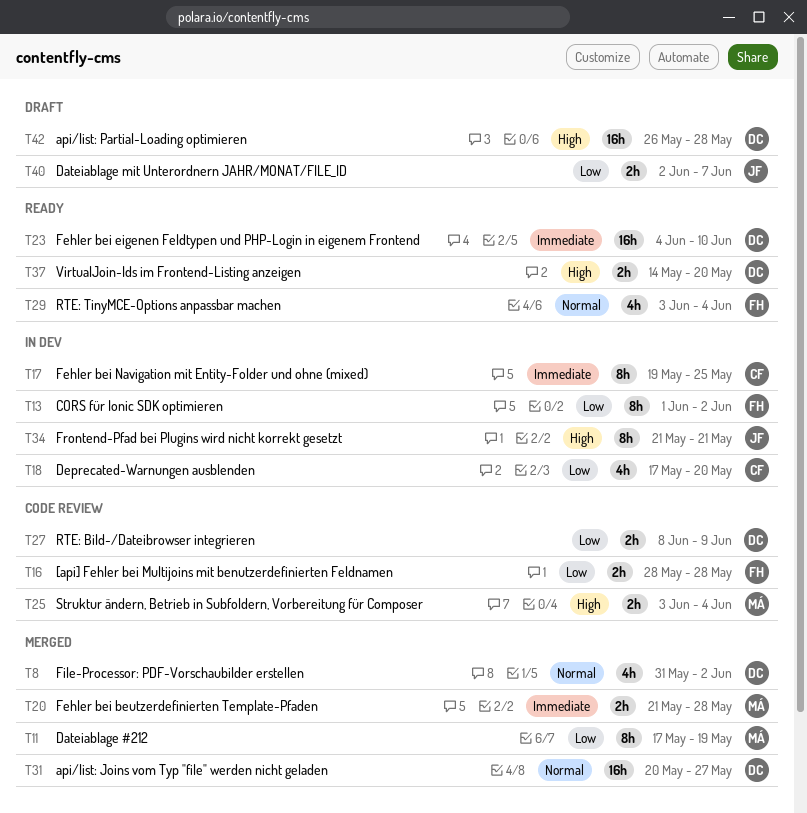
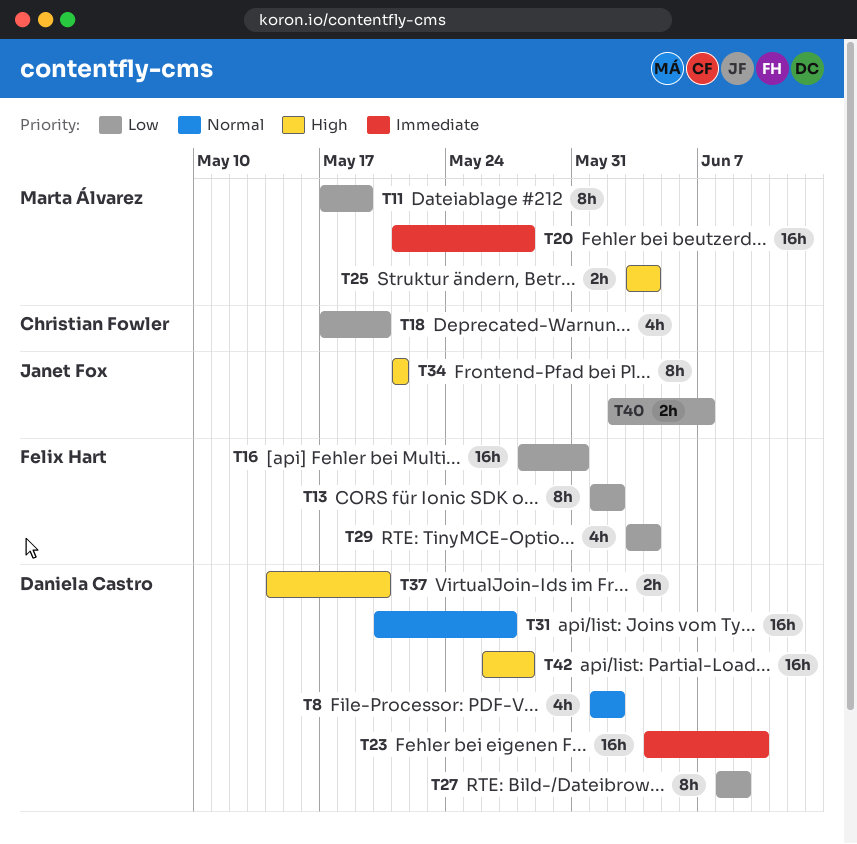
T8, start: May 31 -> Jun 1
T16, estimate: 2h -> 16h
T16, due: May 28 -> May 31
T17: present -> none
T20, estimate: 2h -> 16h
T27, estimate: 2h -> 8h
T29, priority: Normal -> Low

